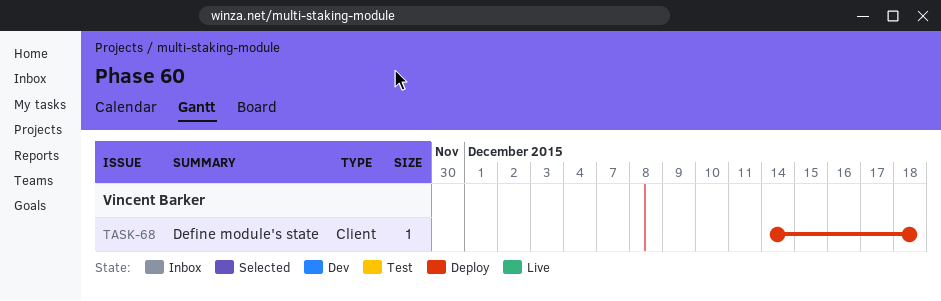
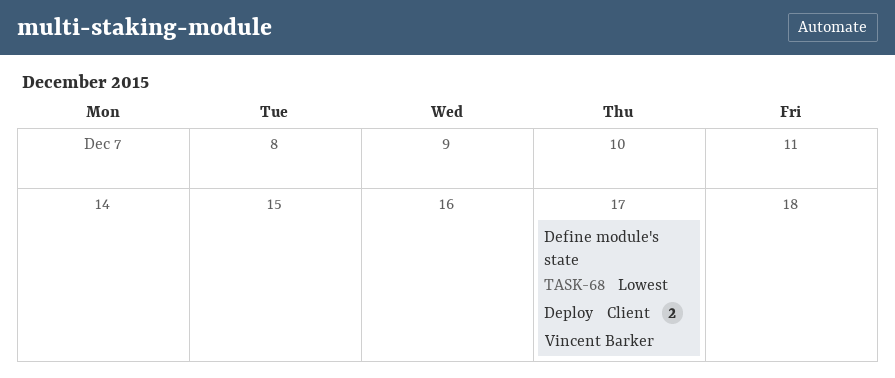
TASK-68, estimate: 1 -> 2
TASK-68, due: Dec 18 -> Dec 17

